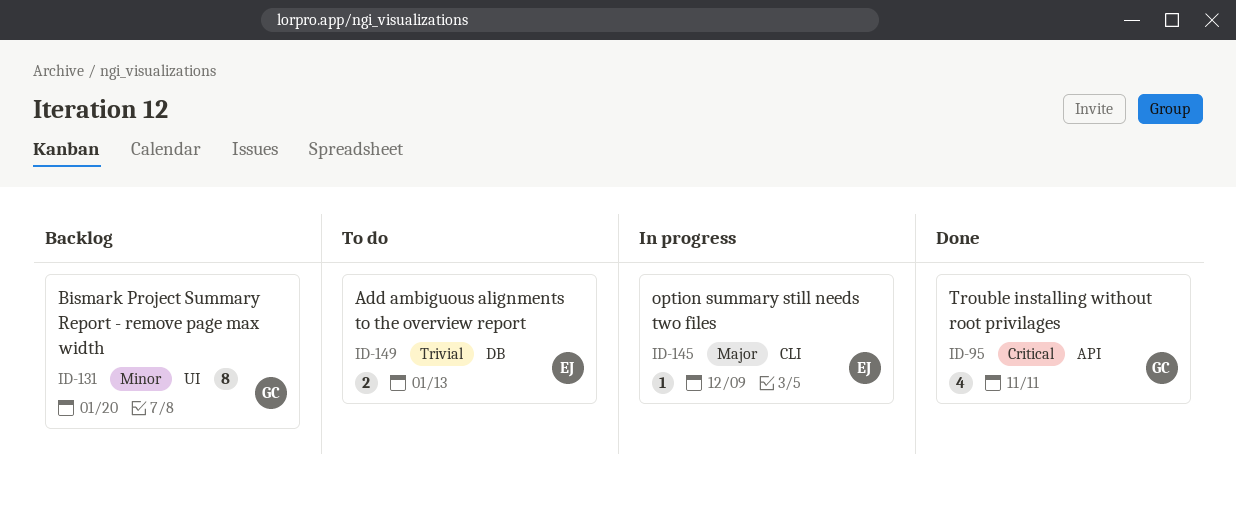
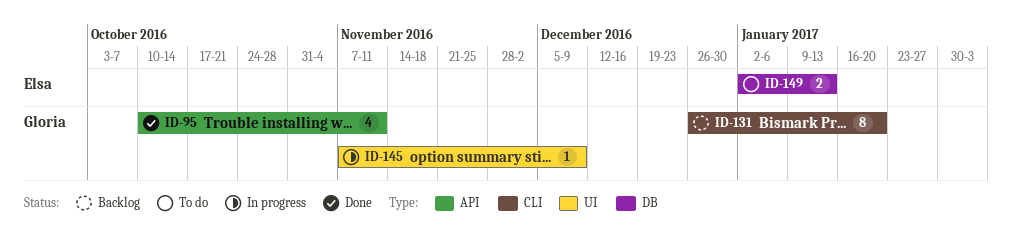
ID-131, label: UI -> CLI
ID-145, owner: Elsa -> Gloria
ID-145, label: CLI -> UI

